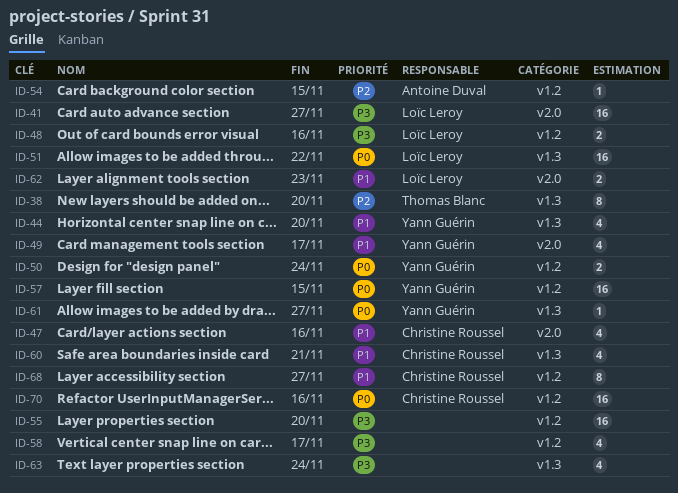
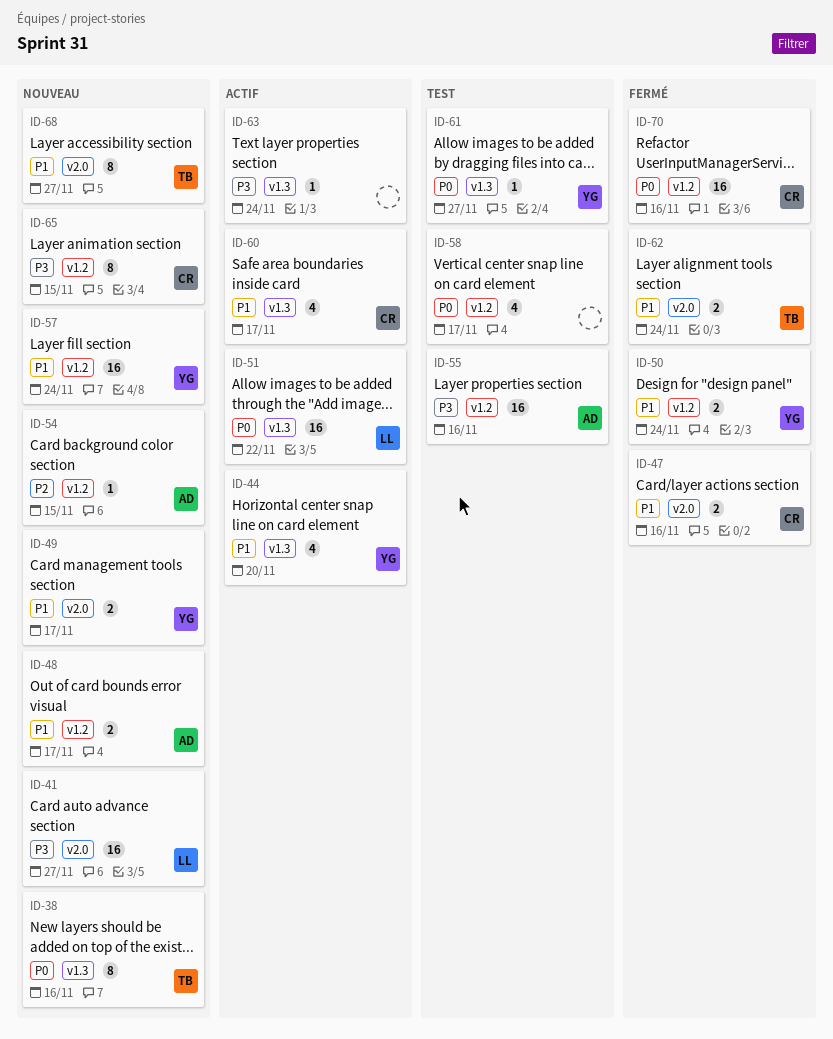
ID-38, priority: P2 -> P0
ID-38, due: Nov 20 -> Nov 16
ID-47, estimate: 4 -> 2
ID-48, owner: Loïc Leroy -> Antoine Duval
ID-48, priority: P3 -> P1
ID-48, due: Nov 16 -> Nov 17
ID-49, estimate: 4 -> 2
ID-50, priority: P0 -> P1
ID-55, owner: none -> Antoine Duval
ID-55, due: Nov 20 -> Nov 16
ID-57, priority: P0 -> P1
ID-57, due: Nov 15 -> Nov 24
ID-58, priority: P3 -> P0
ID-60, due: Nov 21 -> Nov 17
ID-62, owner: Loïc Leroy -> Thomas Blanc
ID-62, due: Nov 23 -> Nov 24
ID-63, estimate: 4 -> 1
ID-65: none -> present
ID-68, owner: Christine Roussel -> Thomas Blanc
ID-68, label: v1.2 -> v2.0

